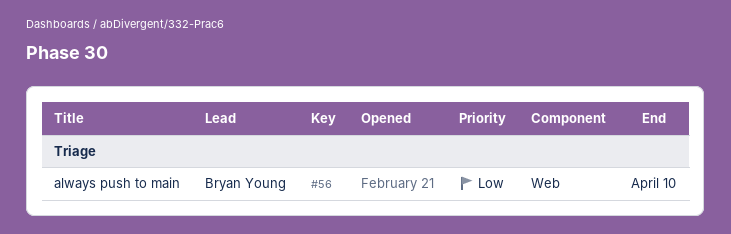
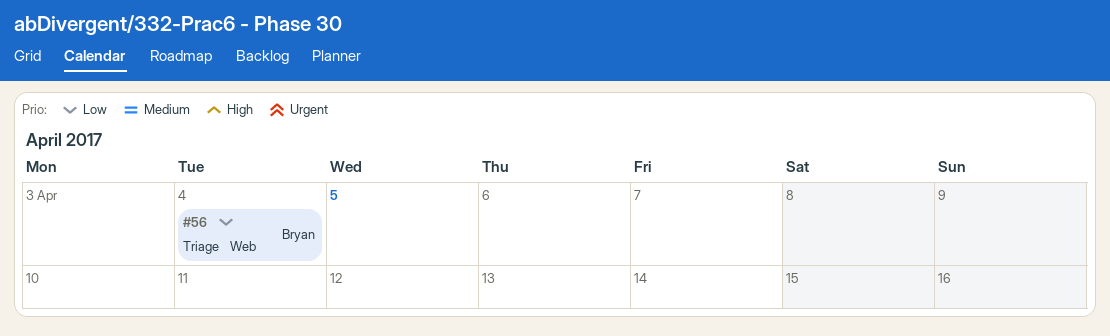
#56, due: Apr 10 -> Apr 4

